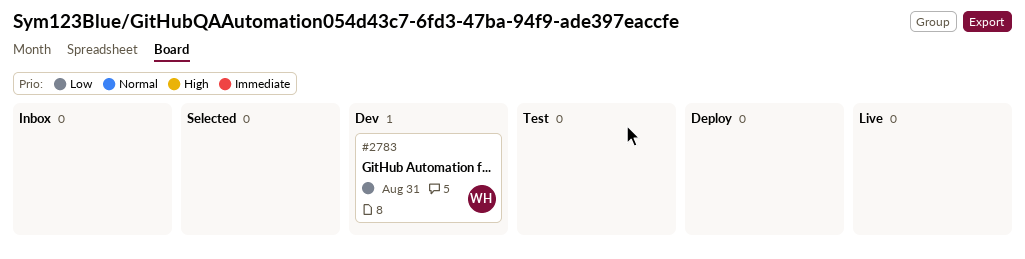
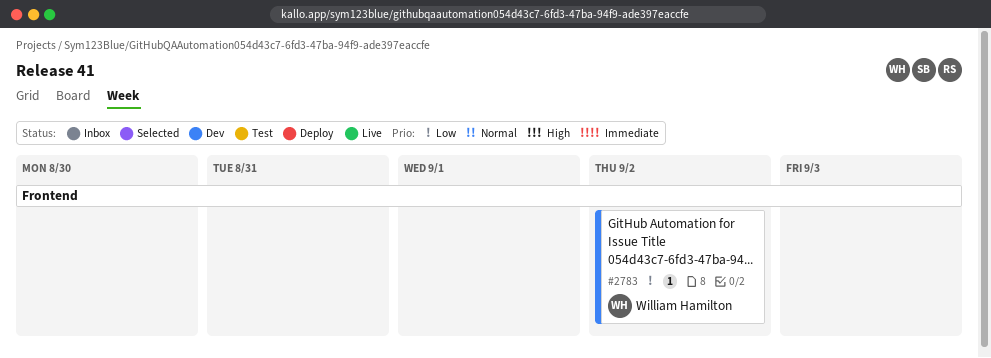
#2783, due: Aug 31 -> Sep 2

